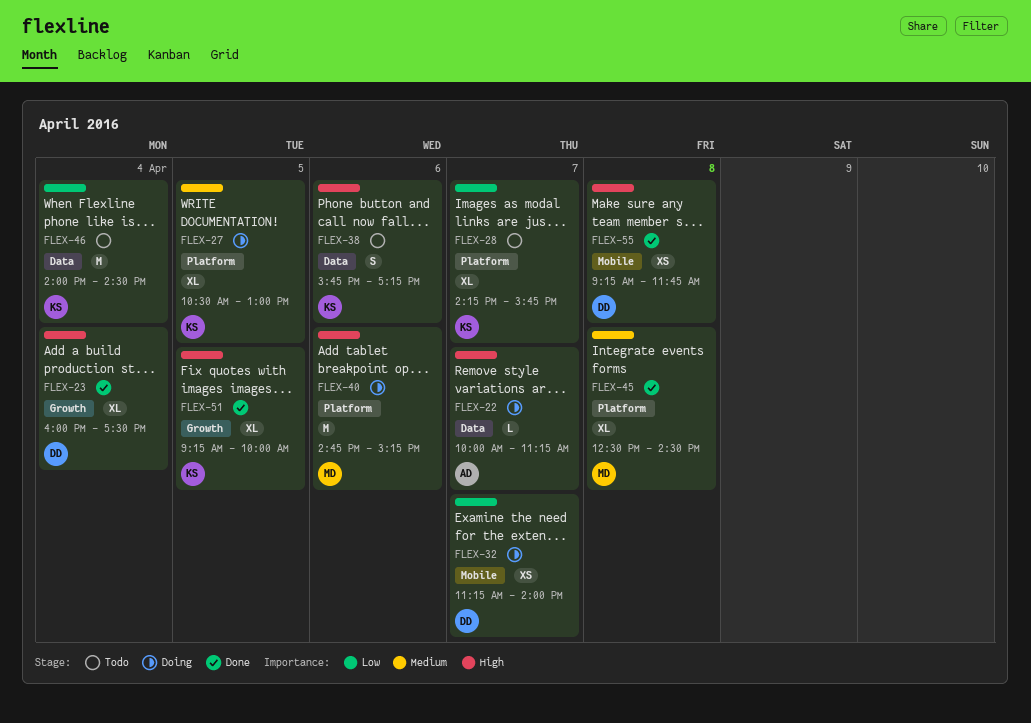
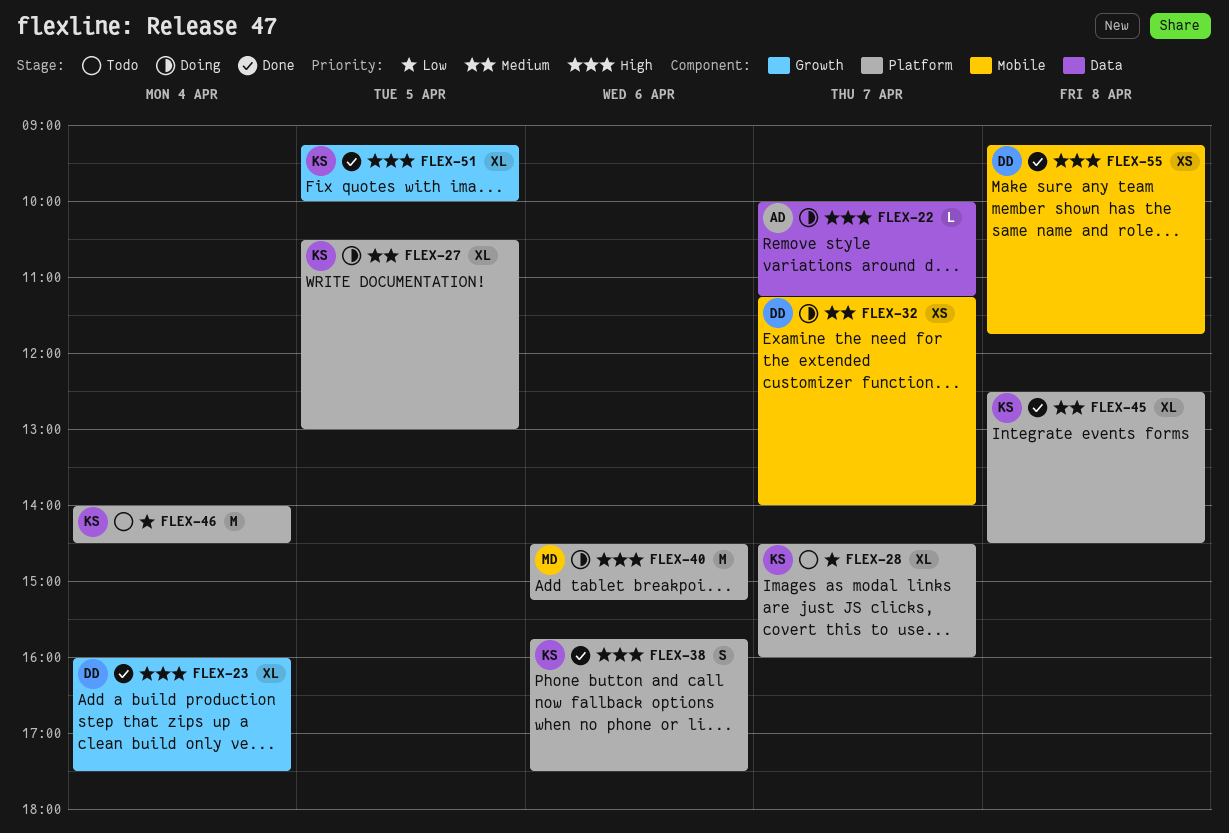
FLEX-28, begins: 14:15 -> 14:30
FLEX-28, ends: 15:45 -> 16:00
FLEX-32, priority: Low -> Medium
FLEX-38, status: Todo -> Done
FLEX-38, label: Data -> Platform
FLEX-38, ends: 17:15 -> 17:30
FLEX-40, begins: 14:45 -> 14:30
FLEX-45, owner: MD -> KS
FLEX-46, label: Data -> Platform

